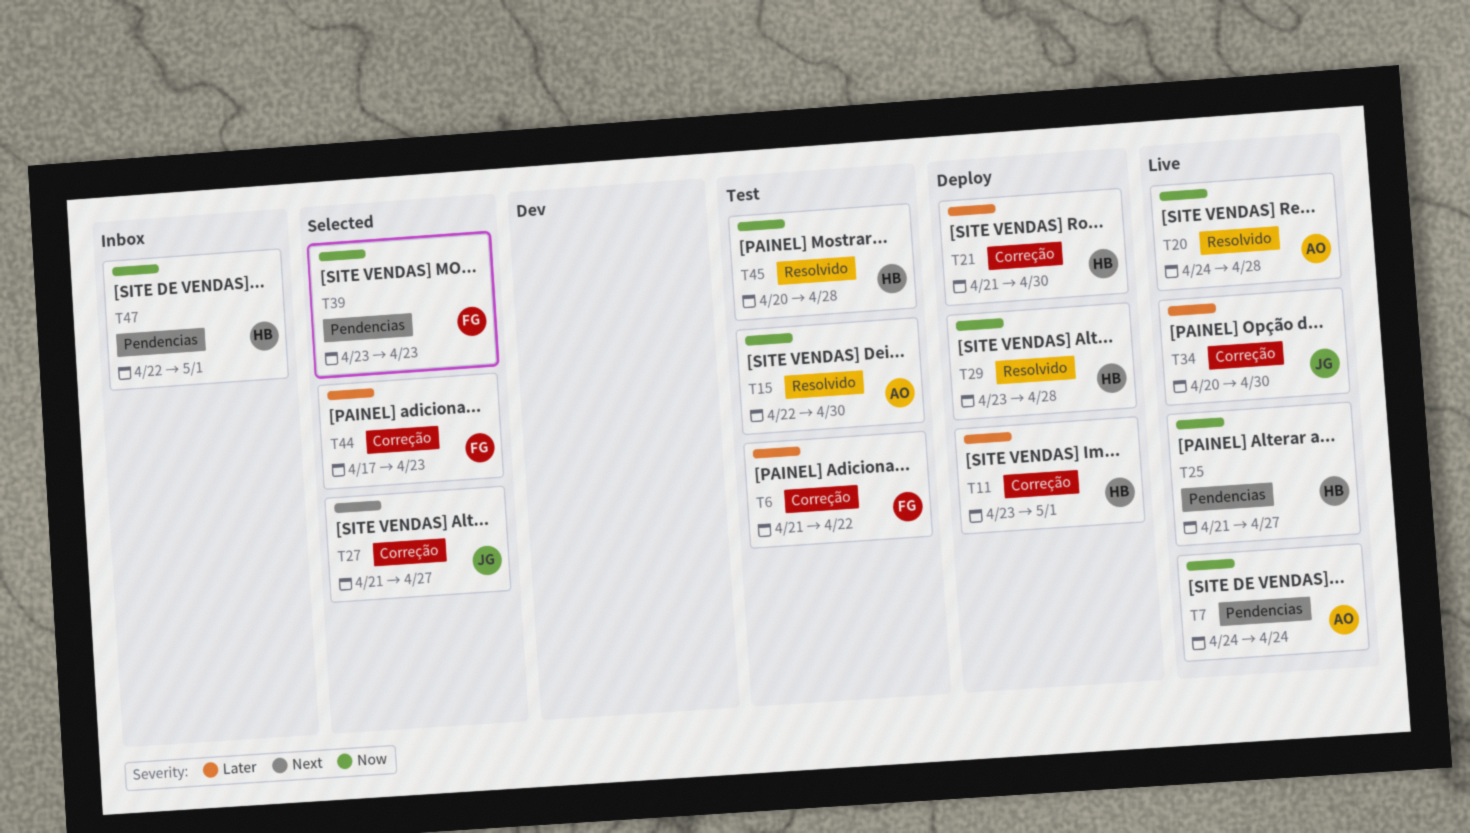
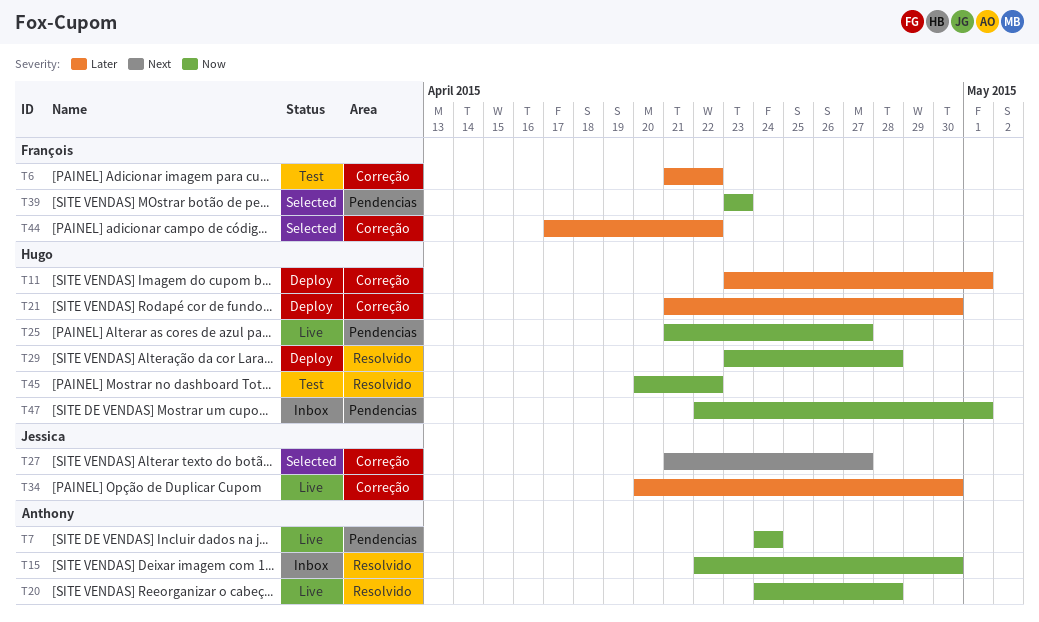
T15, status: Test -> Inbox
T44, due: Apr 23 -> Apr 22
T45, due: Apr 28 -> Apr 22

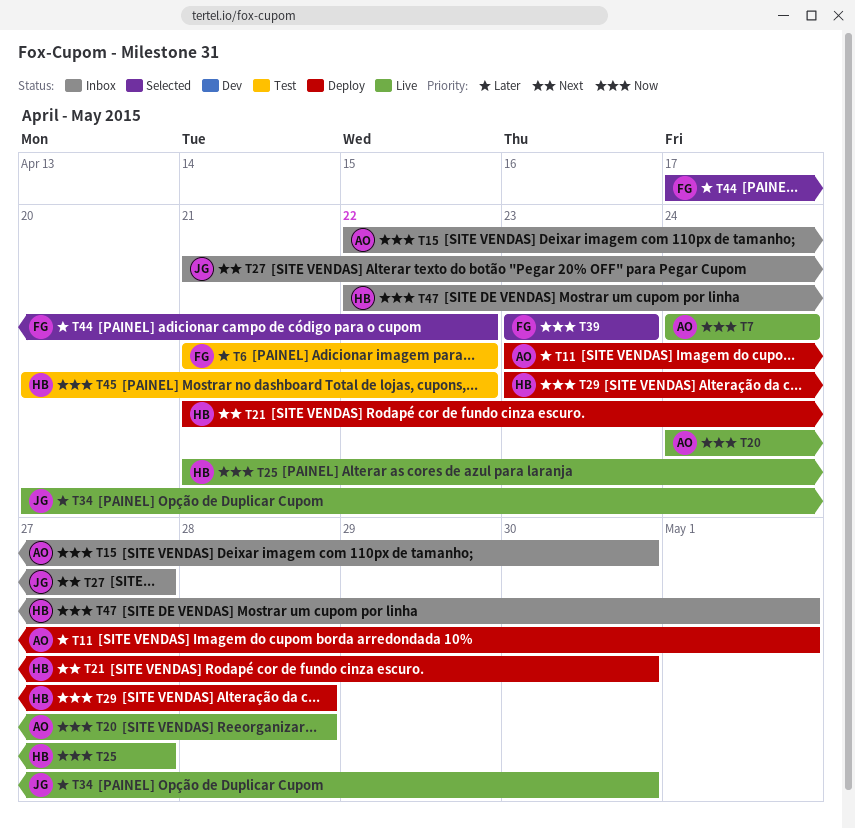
T11, owner: Hugo -> Anthony
T21, priority: Later -> Next
T27, status: Selected -> Inbox

